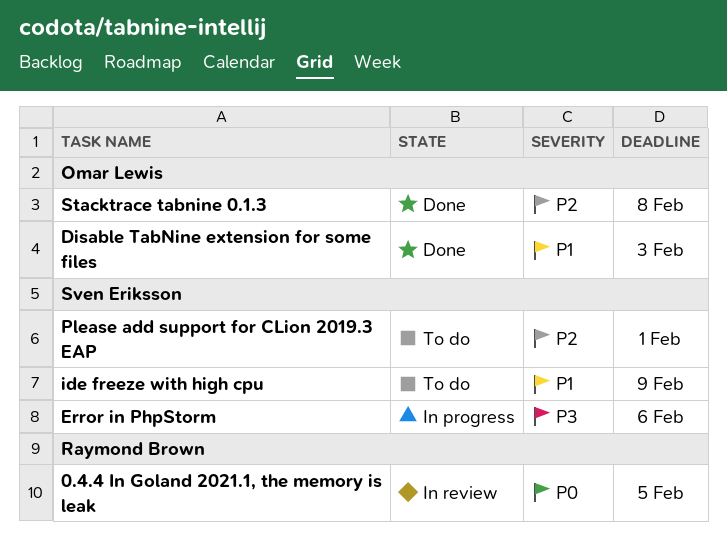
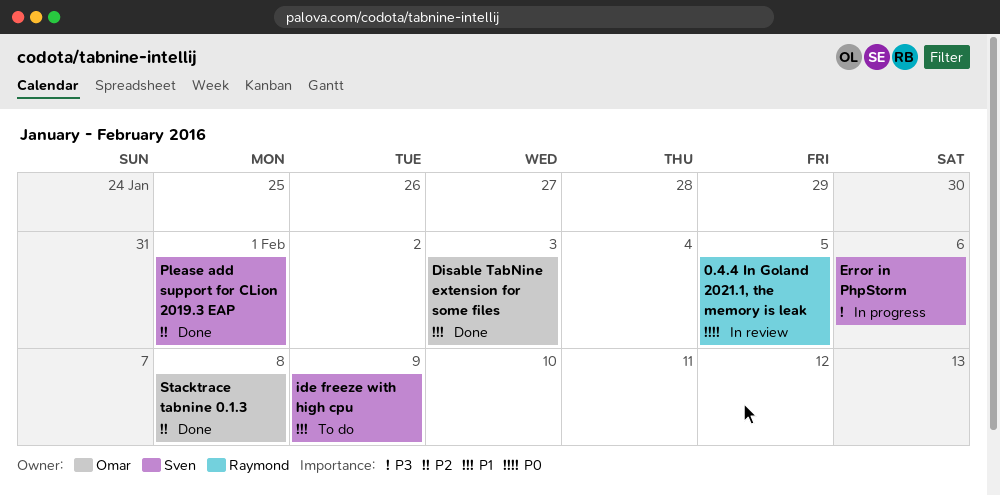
Please add support for CLion 2019.3 EAP, status: To do -> Done

